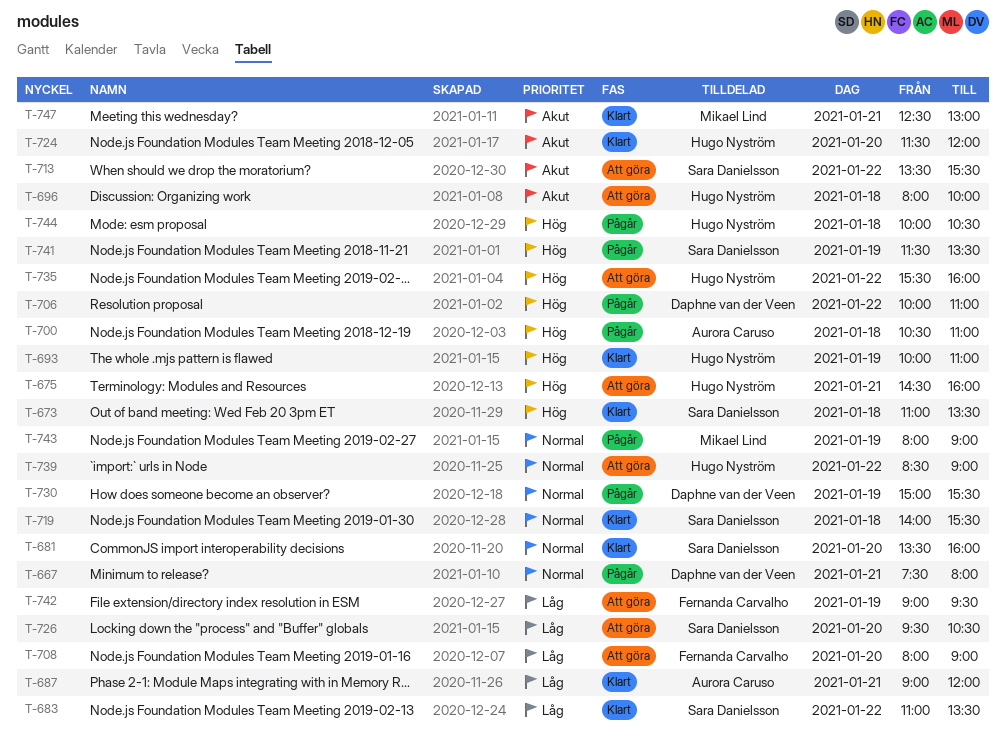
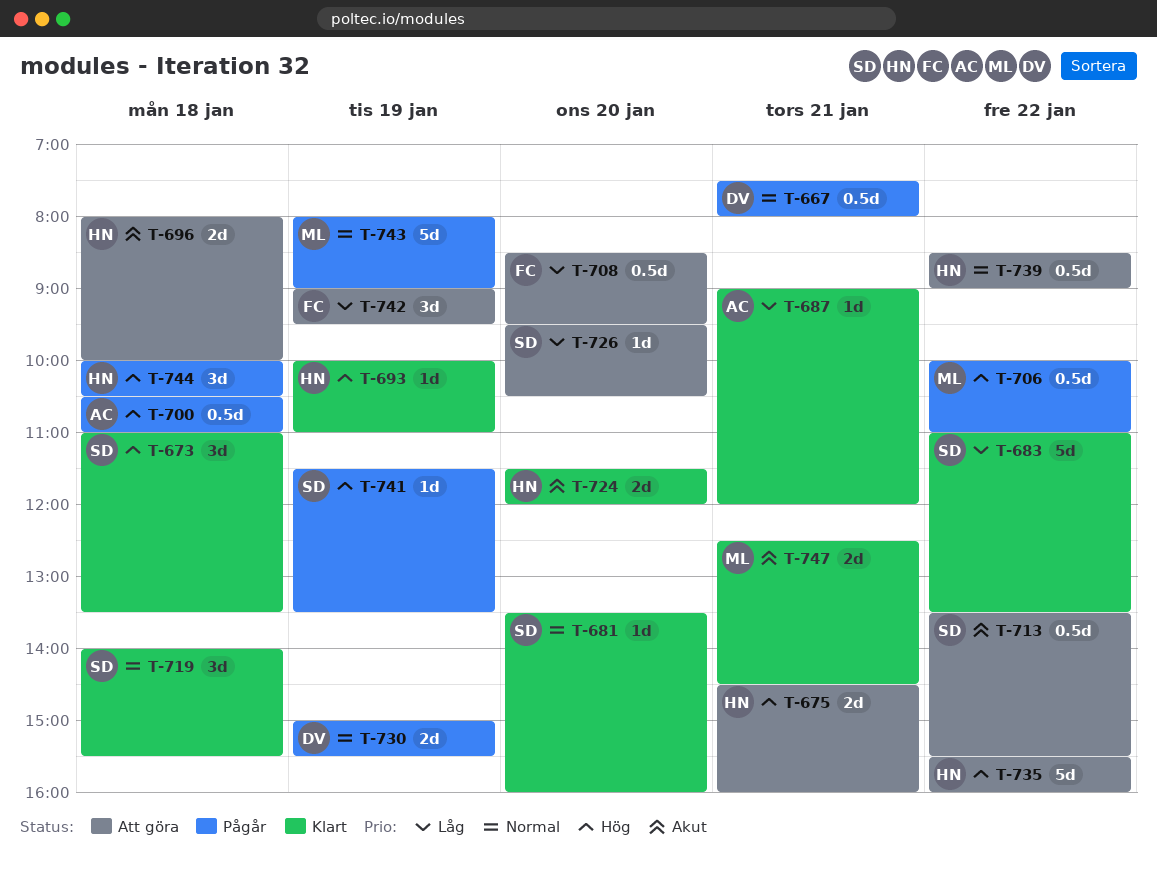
T-706, owner: Daphne van der Veen -> Mikael Lind
T-708, begins: 08:00 -> 08:30
T-708, ends: 09:00 -> 09:30
T-747, ends: 13:00 -> 14:30

